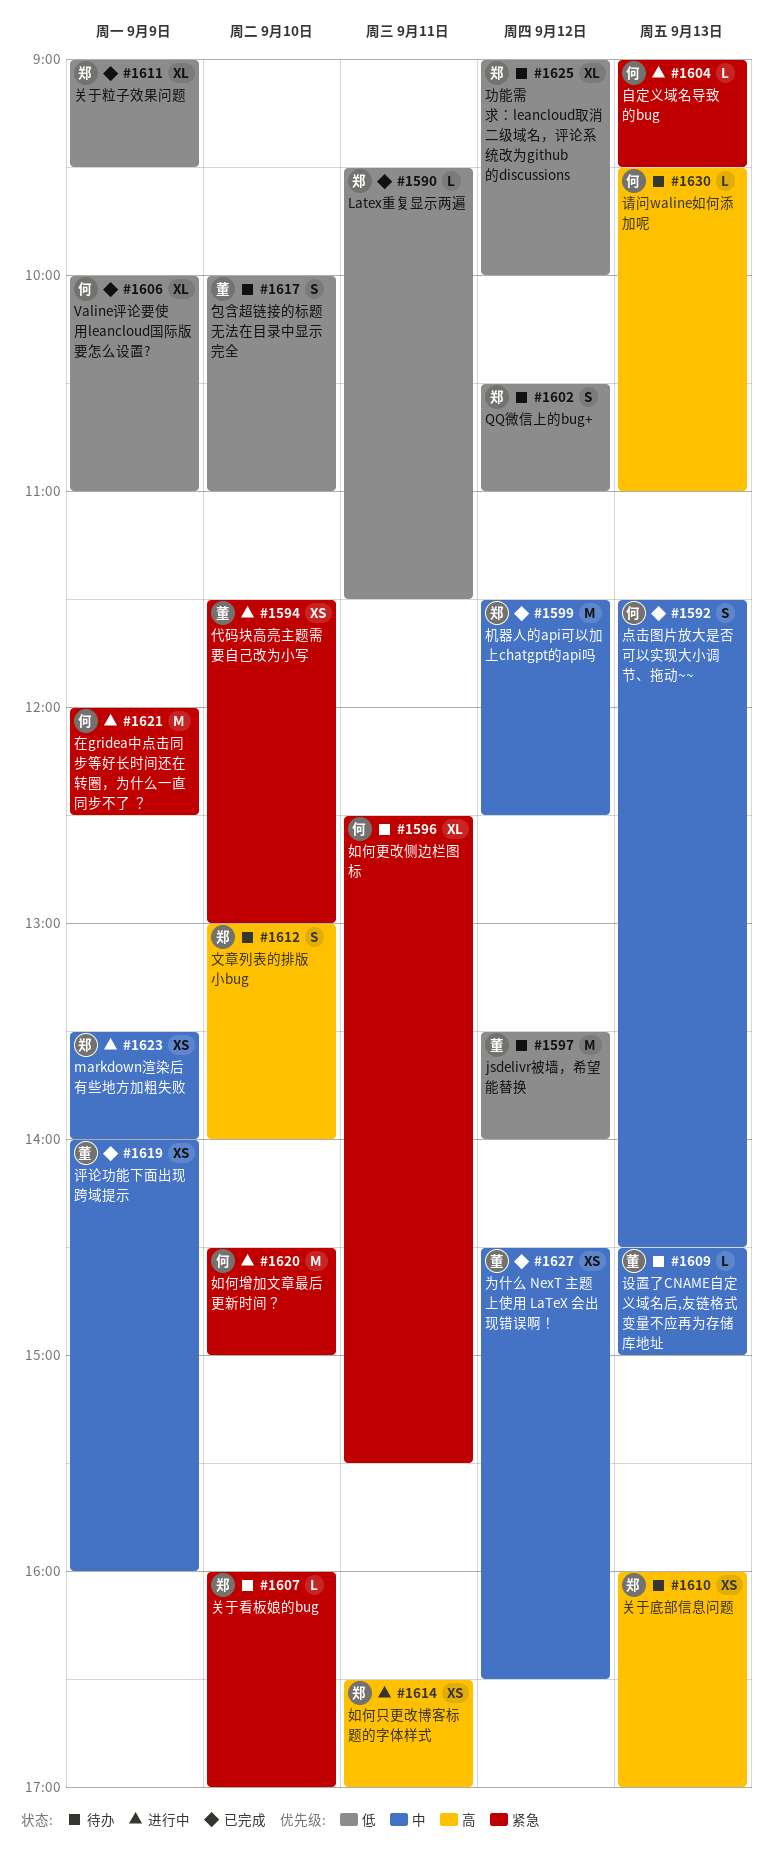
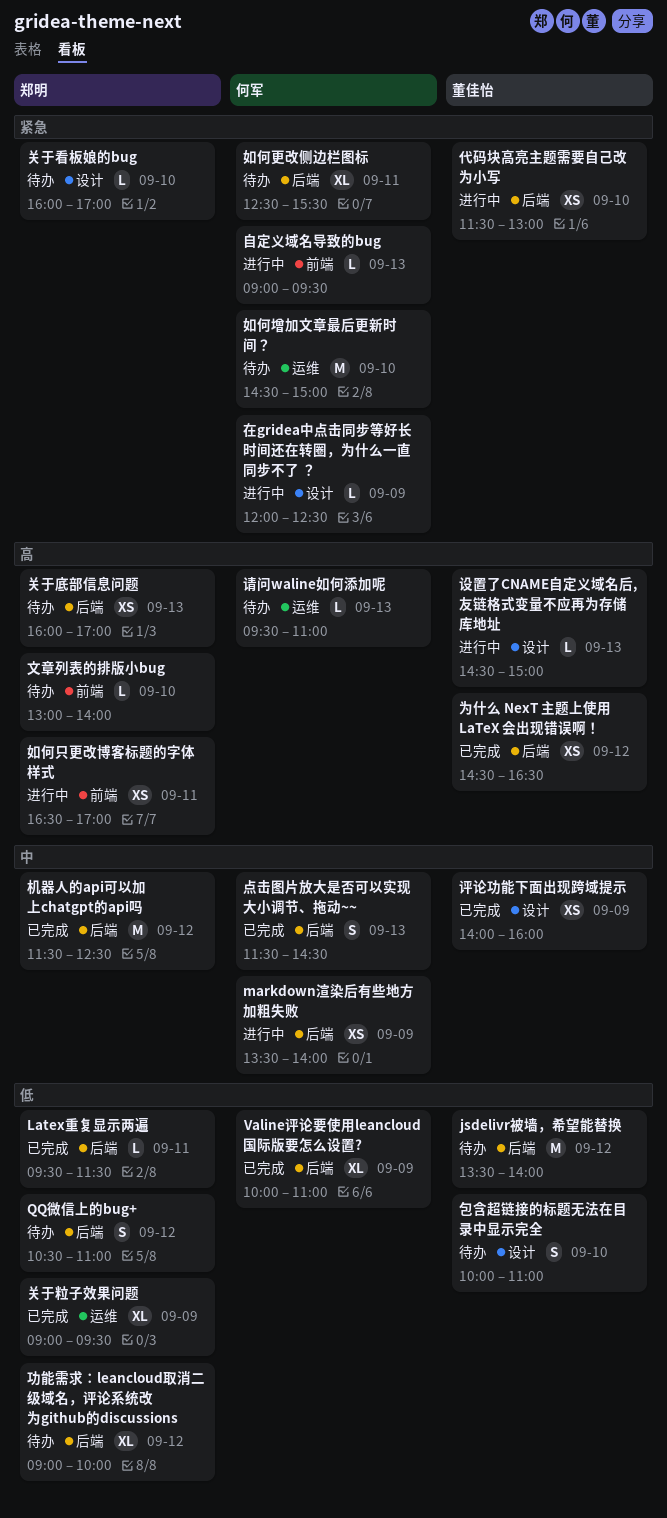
markdown渲染后有些地方加粗失败, owner: 郑明 -> 何军
为什么 NexT 主题上使用 LaTeX 会出现错误啊！, priority: 中 -> 高
在gridea中点击同步等好长时间还在转圈，为什么一直同步不了 ？, estimate: M -> L
如何增加文章最后更新时间？, status: 进行中 -> 待办
文章列表的排版小bug, estimate: S -> L
设置了CNAME自定义域名后,友链格式变量不应再为存储库地址, status: 待办 -> 进行中
设置了CNAME自定义域名后,友链格式变量不应再为存储库地址, priority: 中 -> 高

